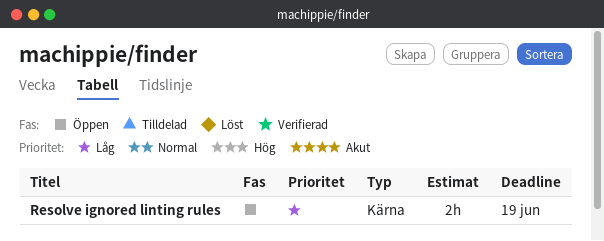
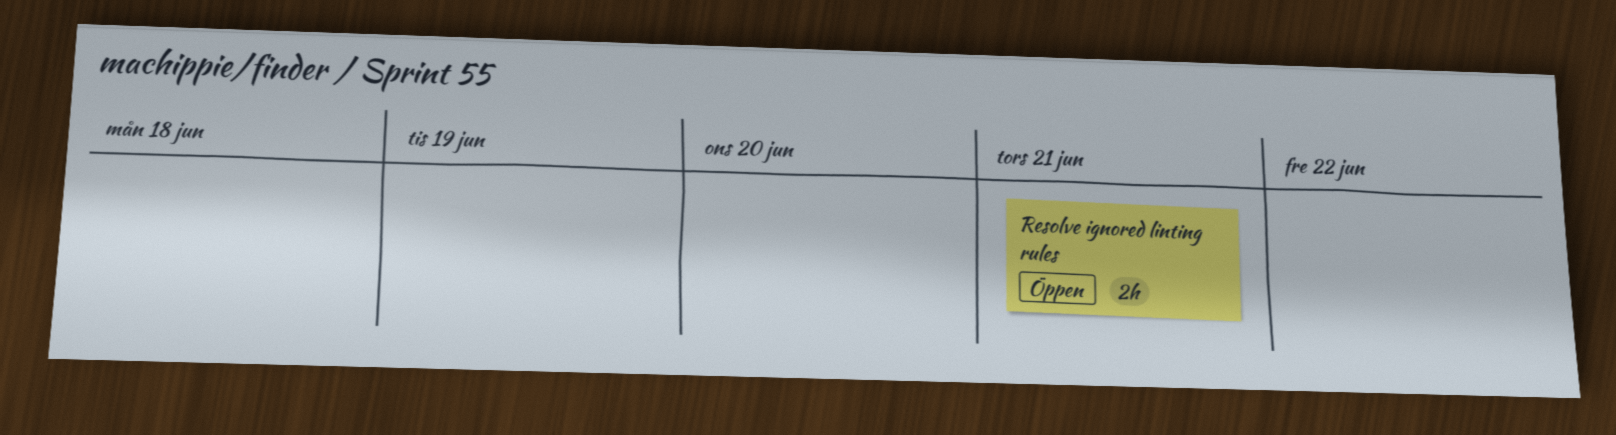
Resolve ignored linting rules, due: Jun 19 -> Jun 21

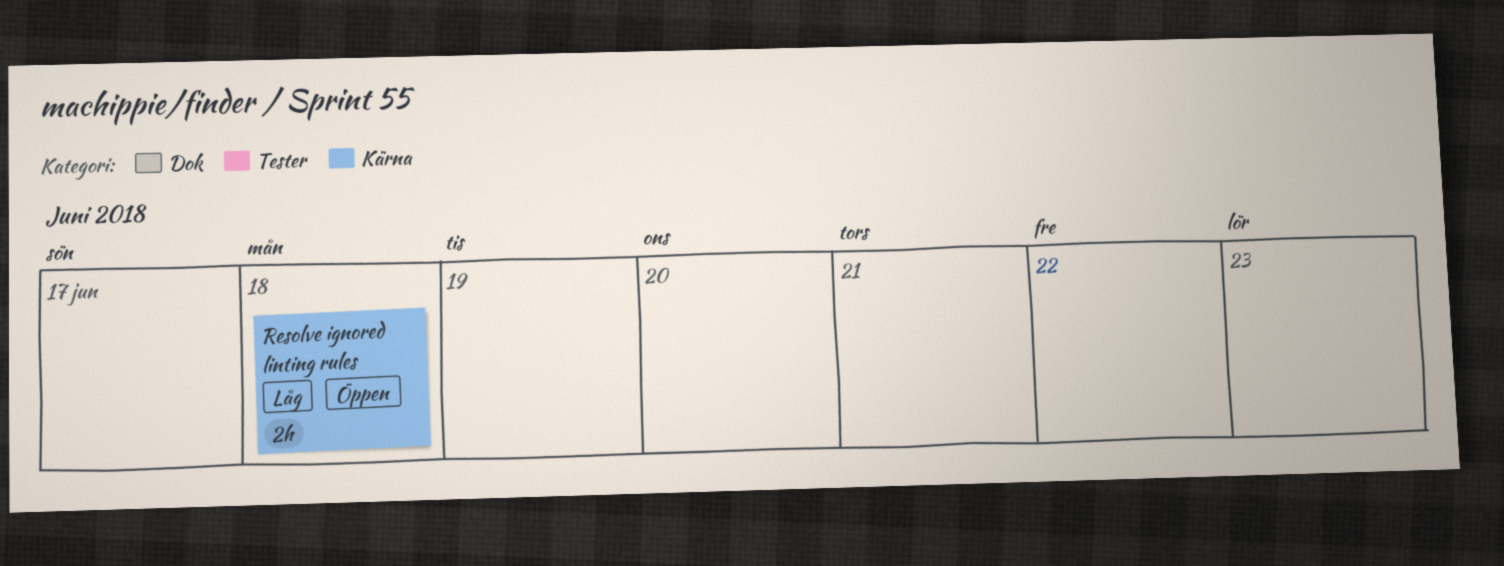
Resolve ignored linting rules, due: Jun 21 -> Jun 18

